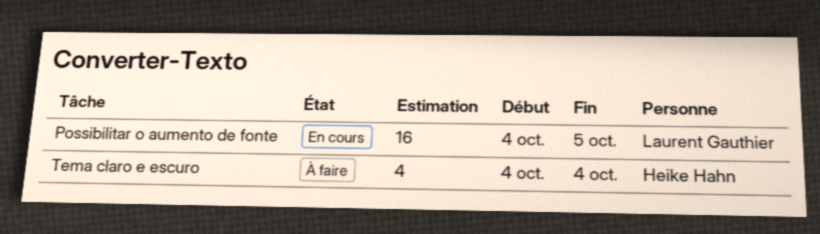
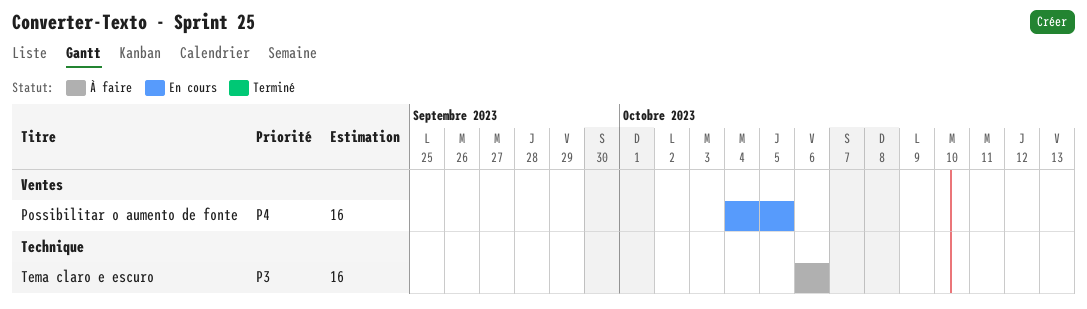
Tema claro e escuro, estimate: 4 -> 16
Tema claro e escuro, start: Oct 4 -> Oct 6
Tema claro e escuro, due: Oct 4 -> Oct 6

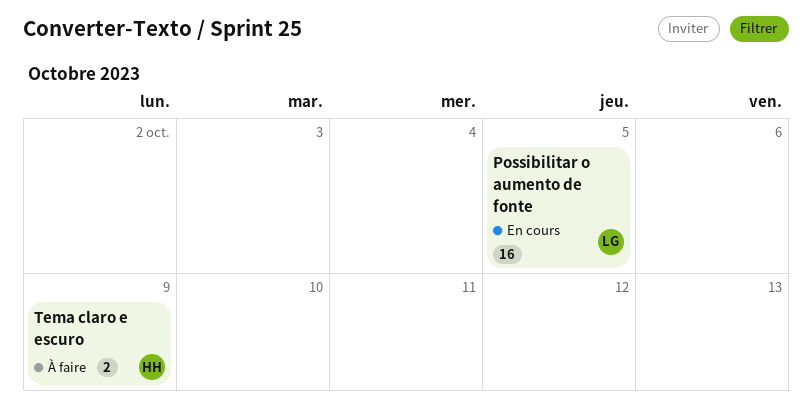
Tema claro e escuro, estimate: 16 -> 2
Tema claro e escuro, due: Oct 6 -> Oct 9

